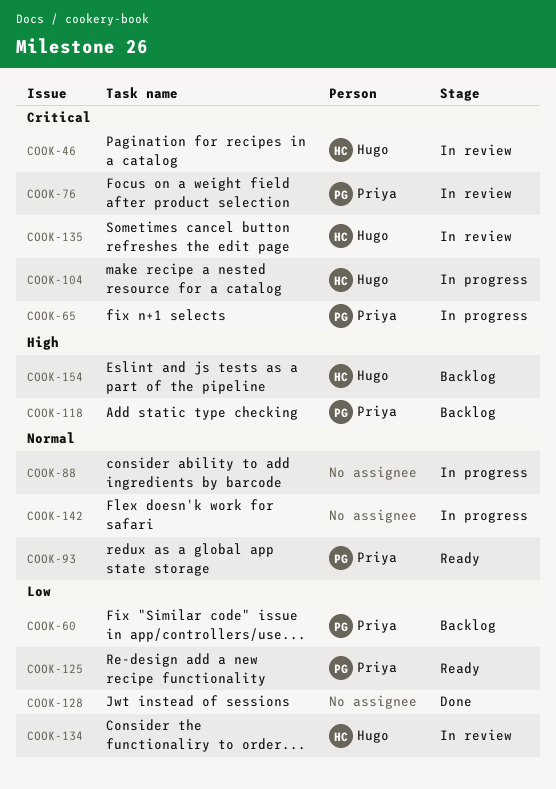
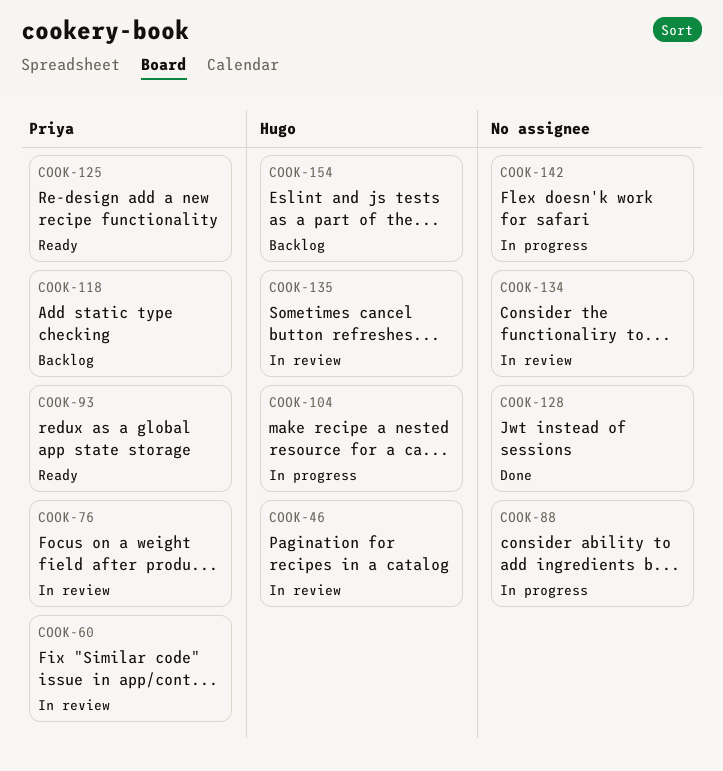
COOK-60, status: Backlog -> In review
COOK-65: present -> none
COOK-134, owner: Hugo -> none

